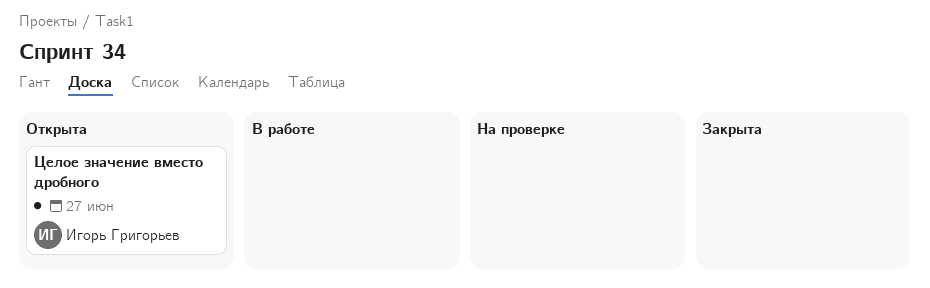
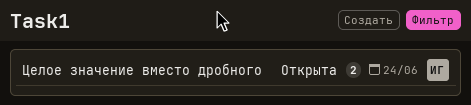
Целое значение вместо дробного, estimate: 1 -> 2
Целое значение вместо дробного, due: Jun 27 -> Jun 24

